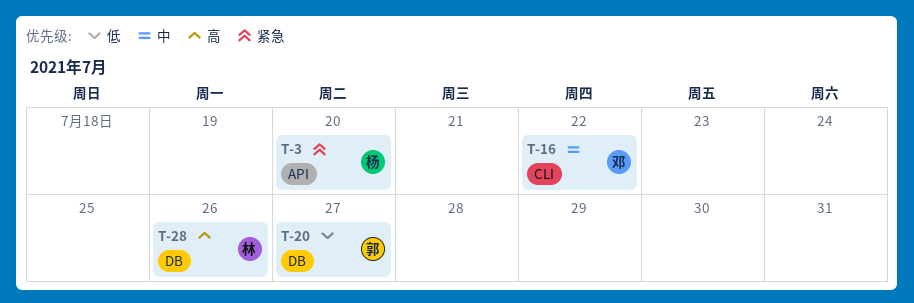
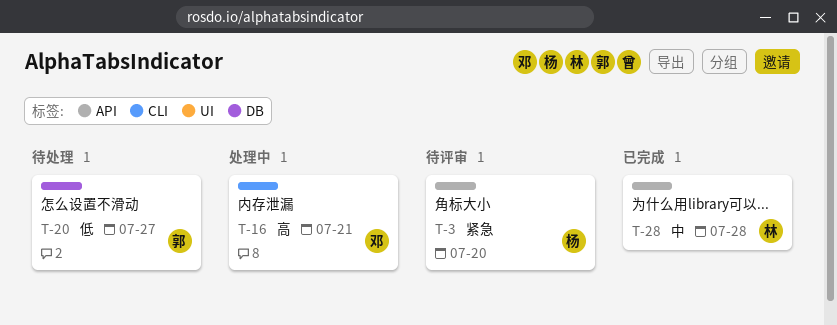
T-16, priority: 中 -> 高
T-16, due: Jul 22 -> Jul 21
T-28, priority: 高 -> 中
T-28, label: DB -> API
T-28, due: Jul 26 -> Jul 28

